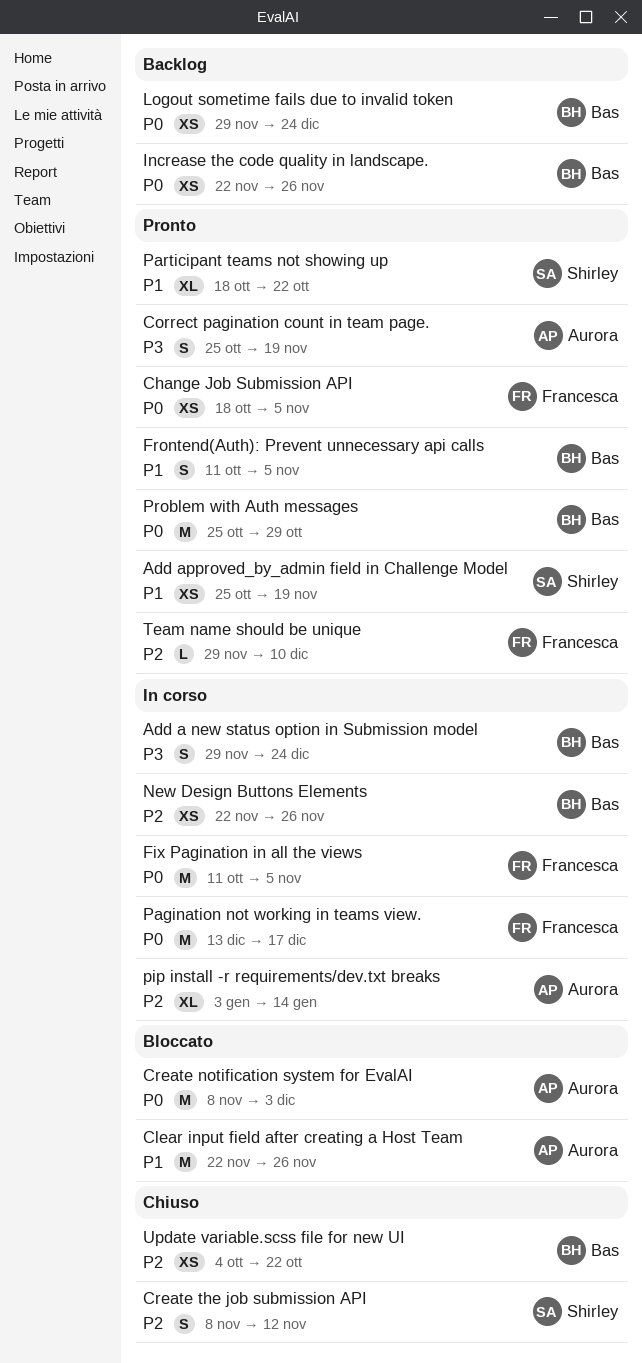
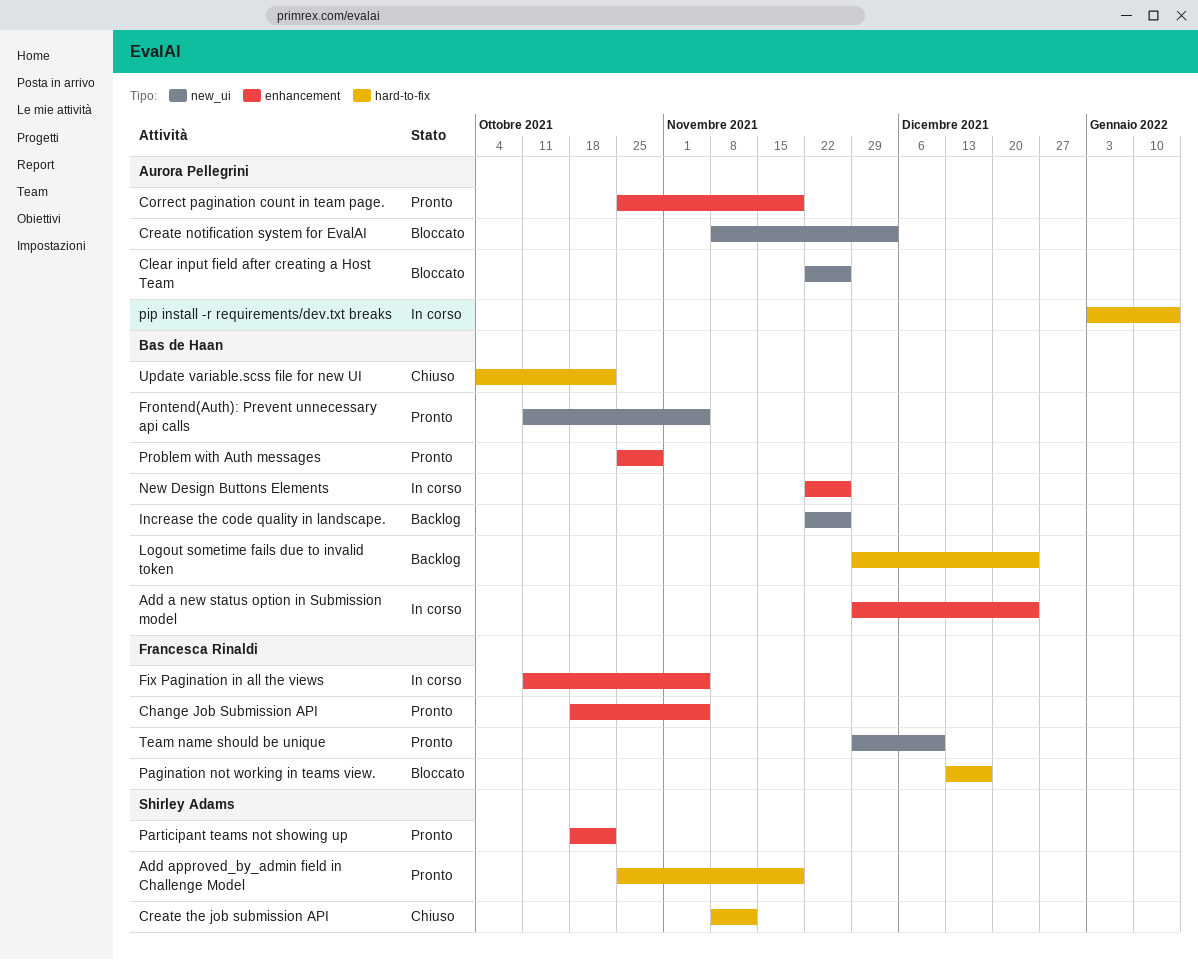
Pagination not working in teams view., status: In corso -> Bloccato

